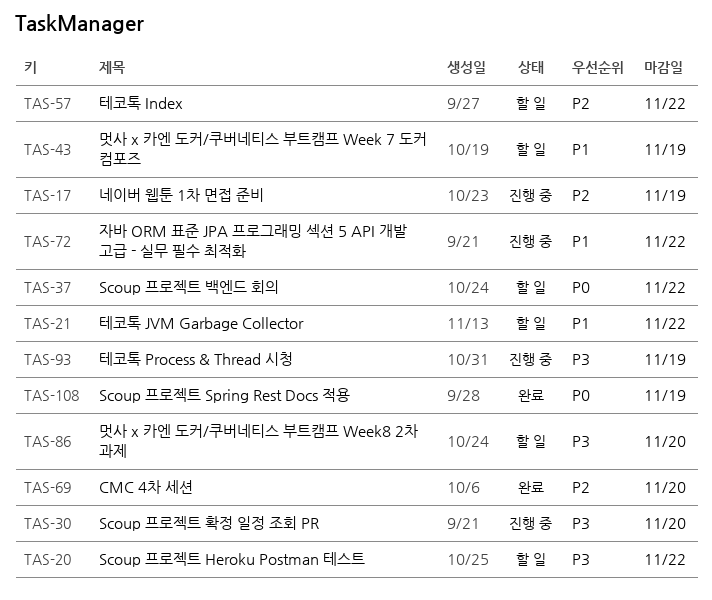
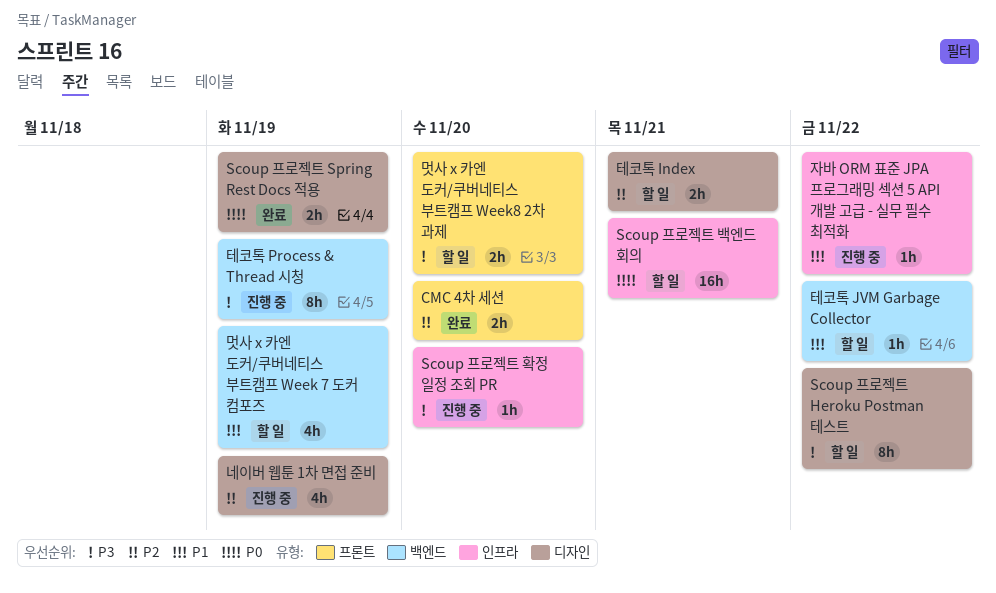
Scoup 프로젝트 백엔드 회의, due: Nov 22 -> Nov 21
테코톡 Index, due: Nov 22 -> Nov 21

